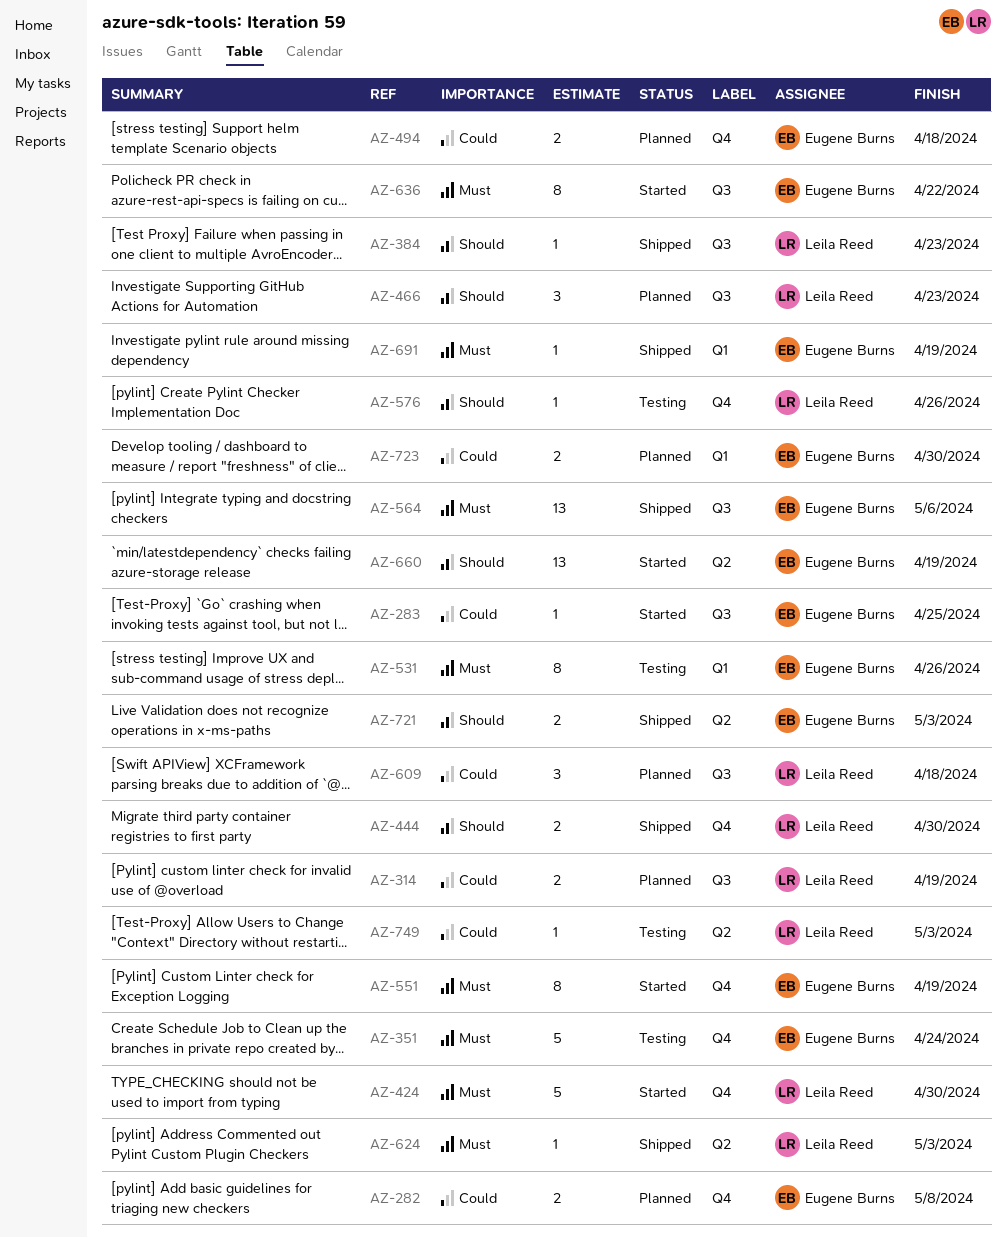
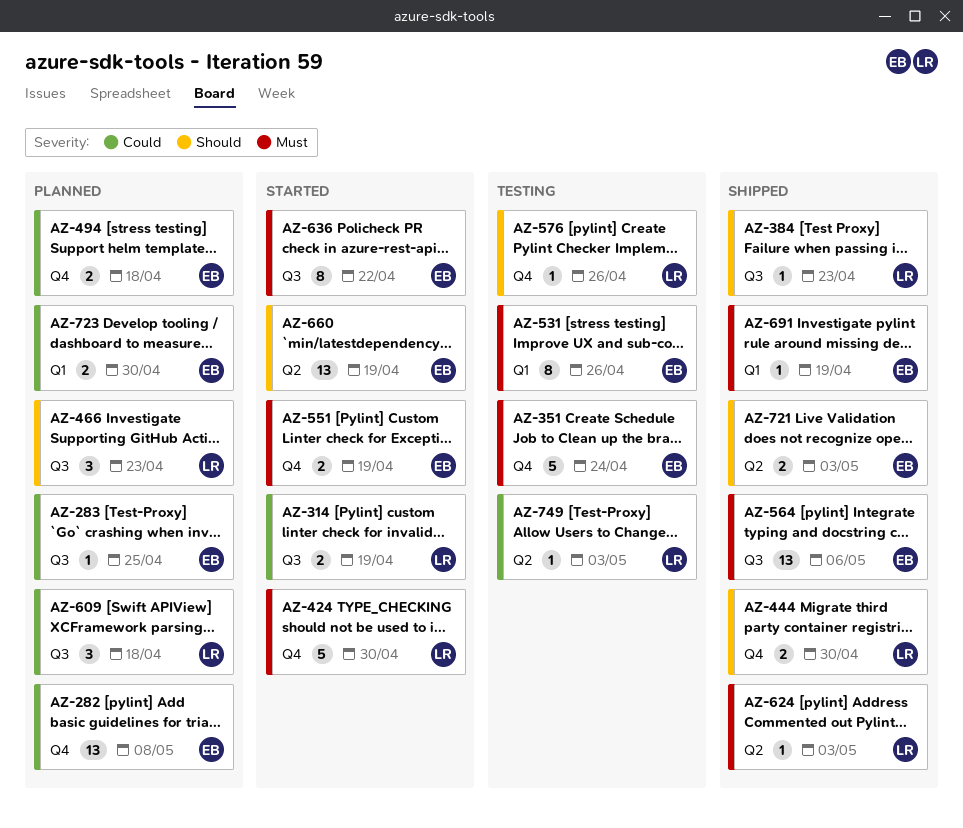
AZ-282, estimate: 2 -> 13
AZ-283, status: Started -> Planned
AZ-314, status: Planned -> Started
AZ-551, estimate: 8 -> 2

